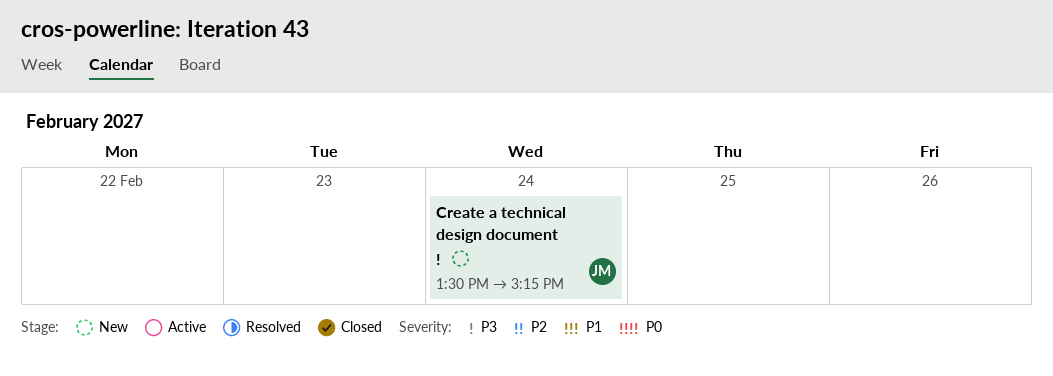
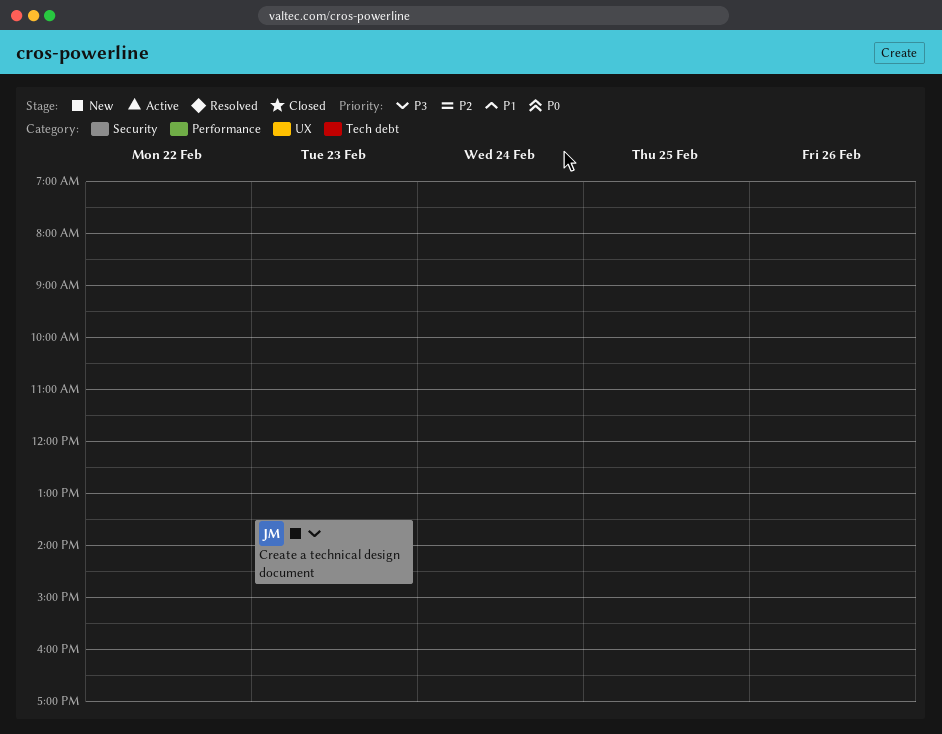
Create a technical design document, day: Feb 24 -> Feb 23
Create a technical design document, ends: 15:15 -> 14:45

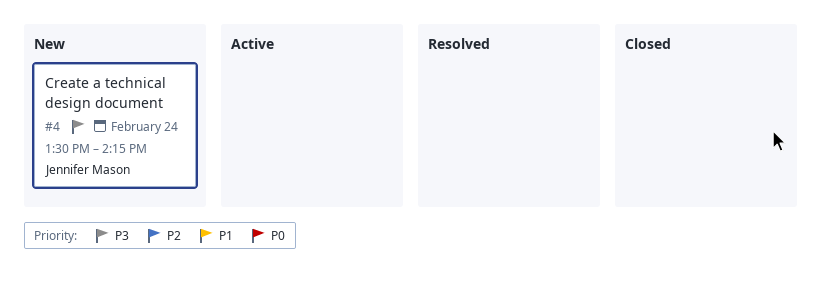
Create a technical design document, day: Feb 23 -> Feb 24
Create a technical design document, ends: 14:45 -> 14:15

